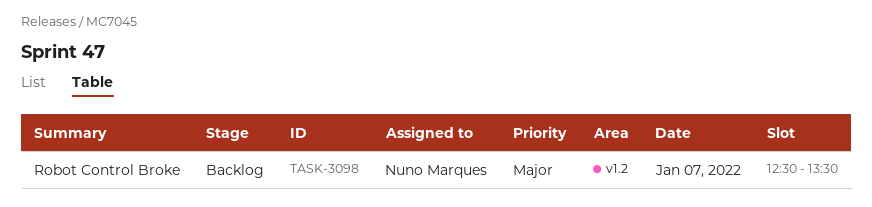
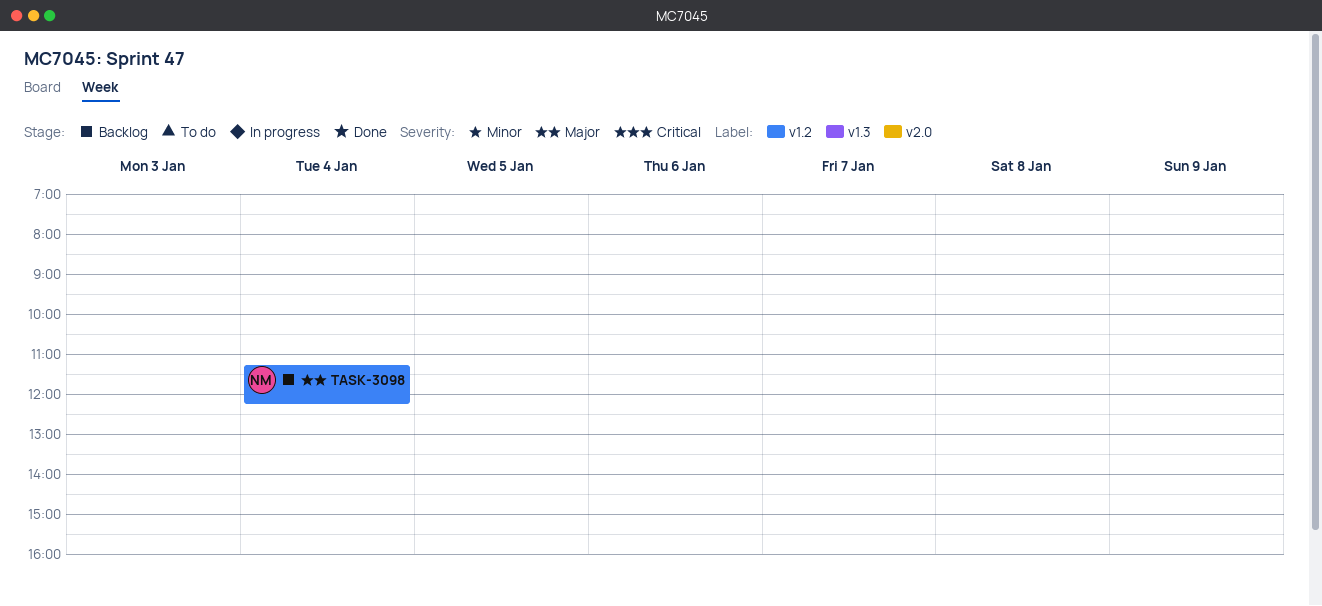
TASK-3098, day: Jan 7 -> Jan 4
TASK-3098, begins: 12:30 -> 11:15
TASK-3098, ends: 13:30 -> 12:15

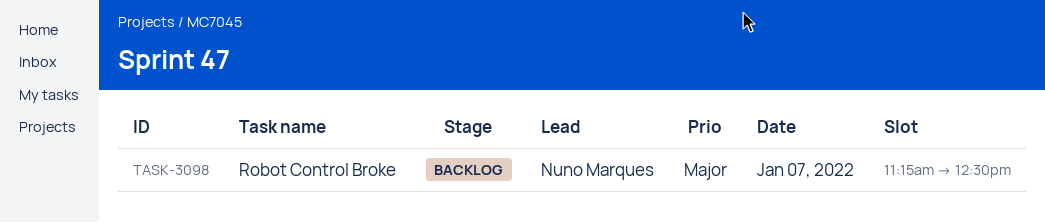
TASK-3098, day: Jan 4 -> Jan 7
TASK-3098, ends: 12:15 -> 12:30

